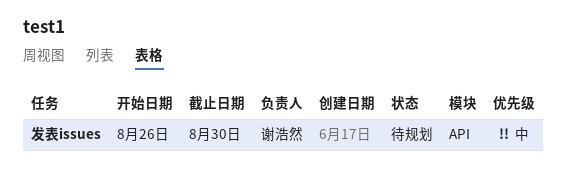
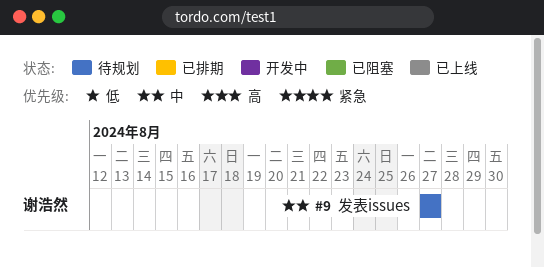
发表issues, start: Aug 26 -> Aug 27
发表issues, due: Aug 30 -> Aug 27

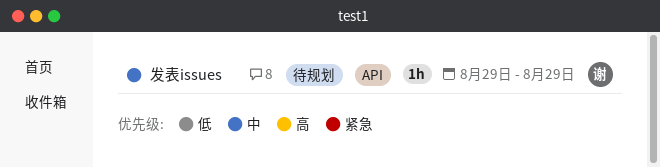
发表issues, start: Aug 27 -> Aug 29
发表issues, due: Aug 27 -> Aug 29

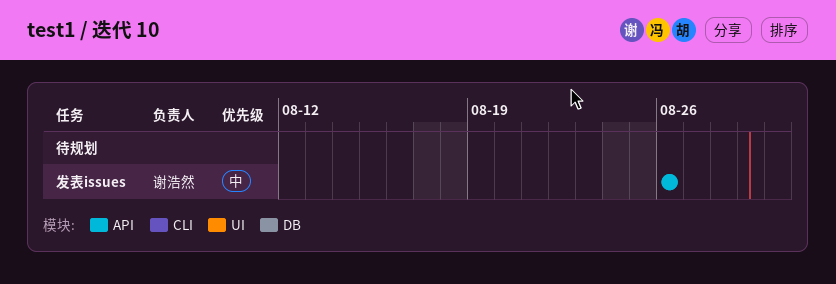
发表issues, start: Aug 29 -> Aug 26
发表issues, due: Aug 29 -> Aug 26

